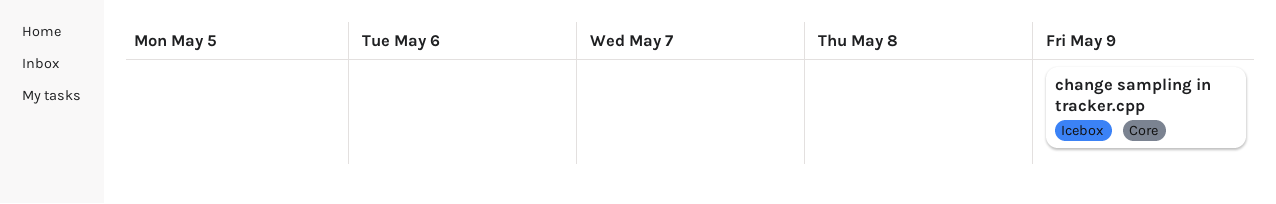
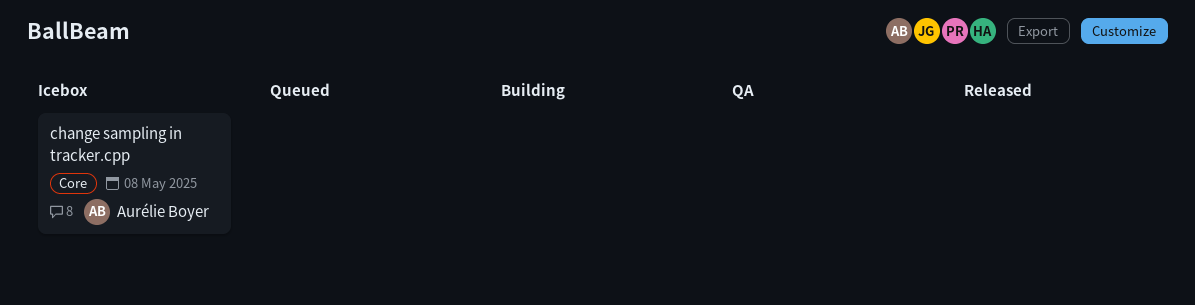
change sampling in tracker.cpp, due: May 9 -> May 8

